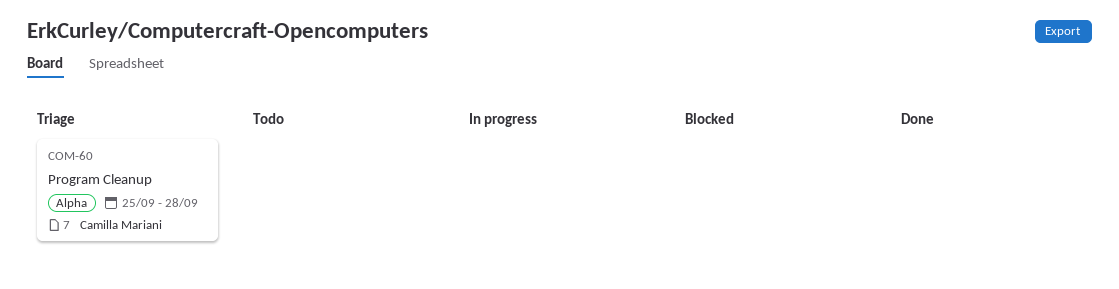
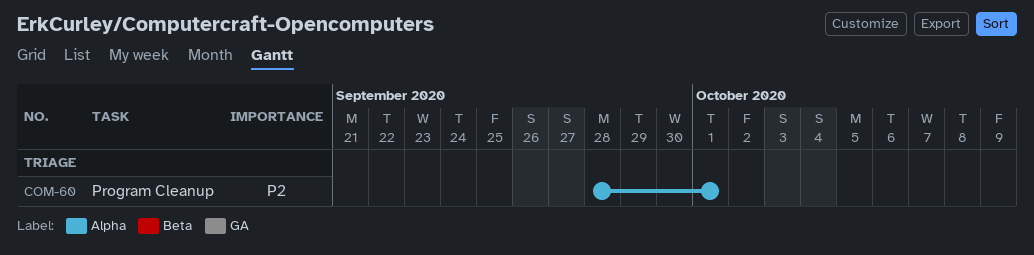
COM-60, start: Sep 25 -> Sep 28
COM-60, due: Sep 28 -> Oct 1

